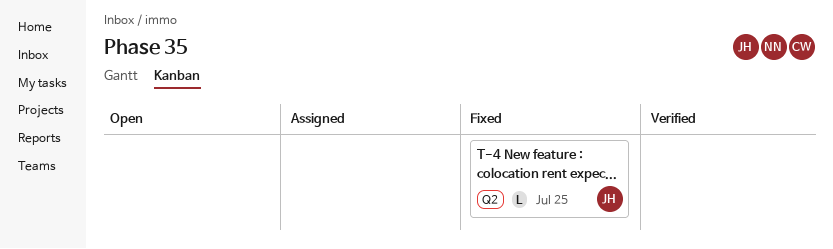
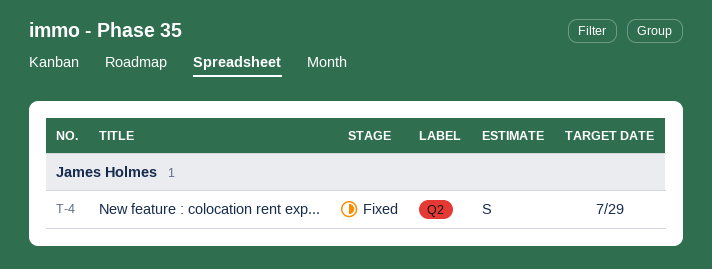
T-4, estimate: L -> S
T-4, due: Jul 25 -> Jul 29

